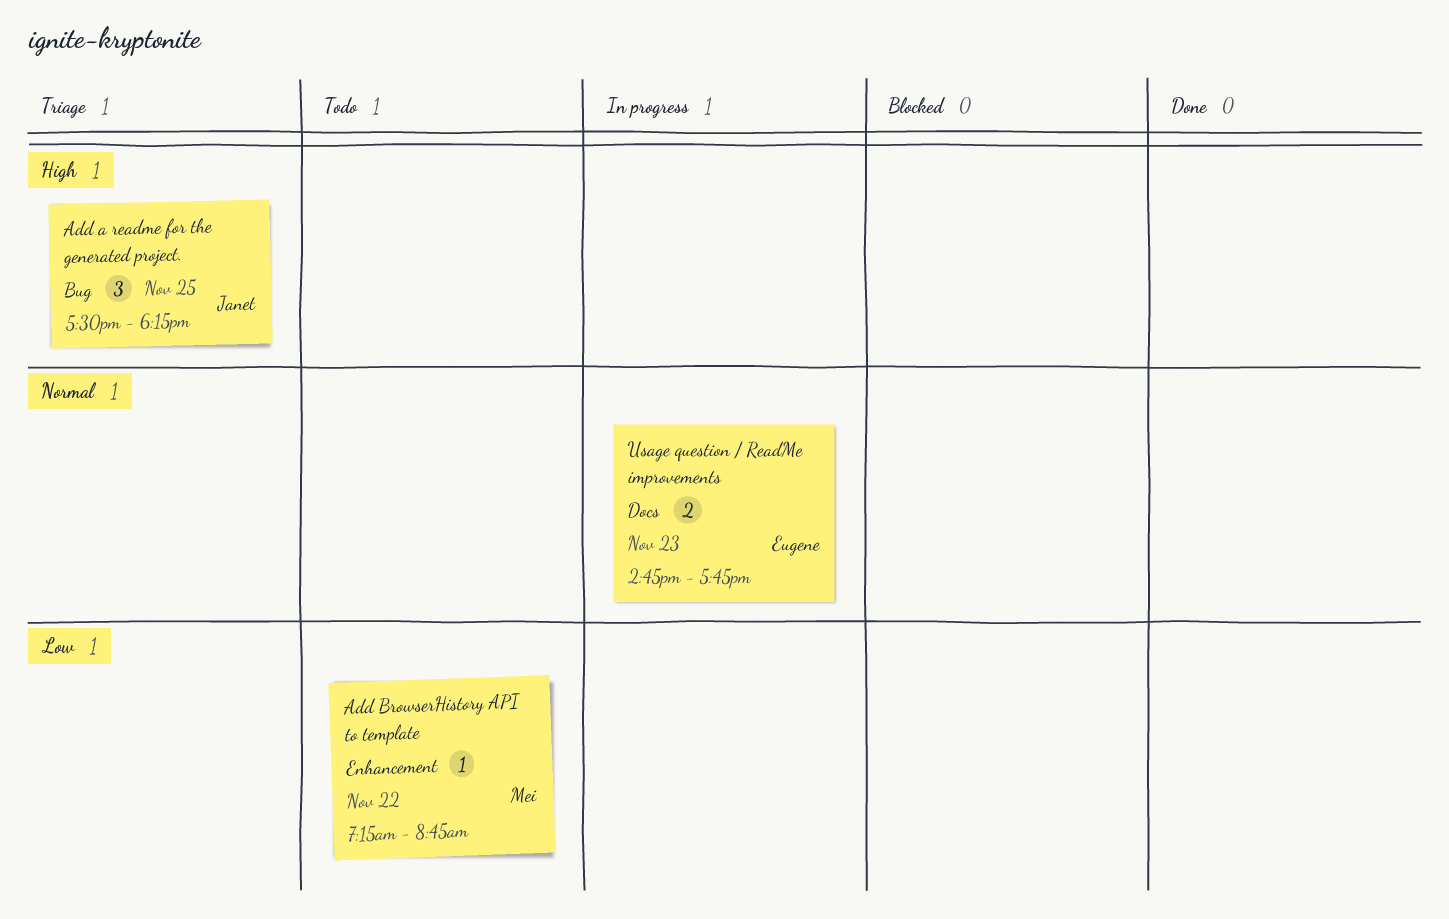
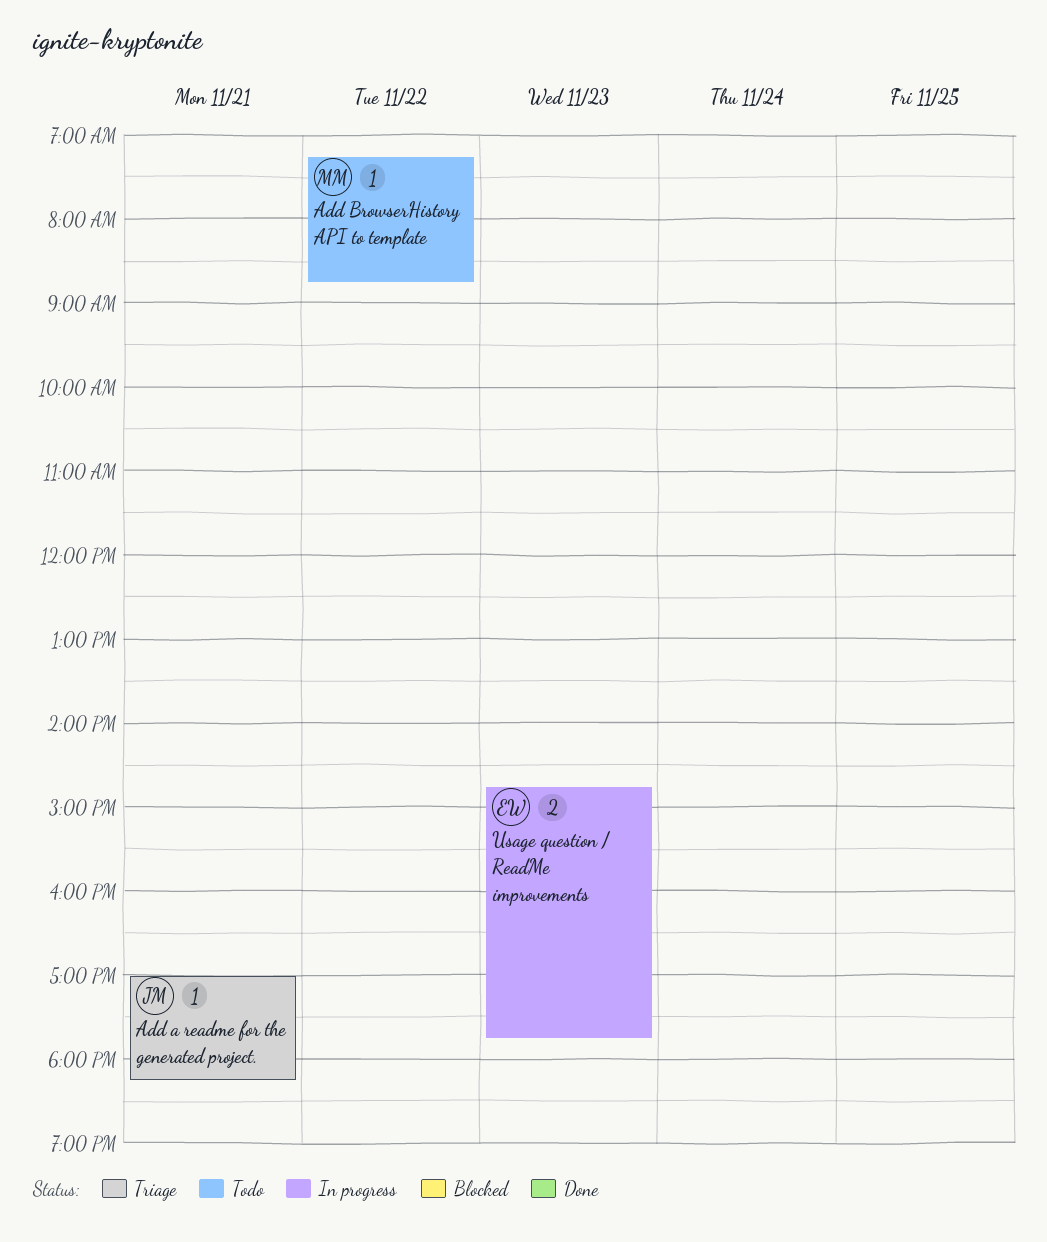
Add a readme for the generated project., estimate: 3 -> 1
Add a readme for the generated project., day: Nov 25 -> Nov 21
Add a readme for the generated project., begins: 17:30 -> 17:00

